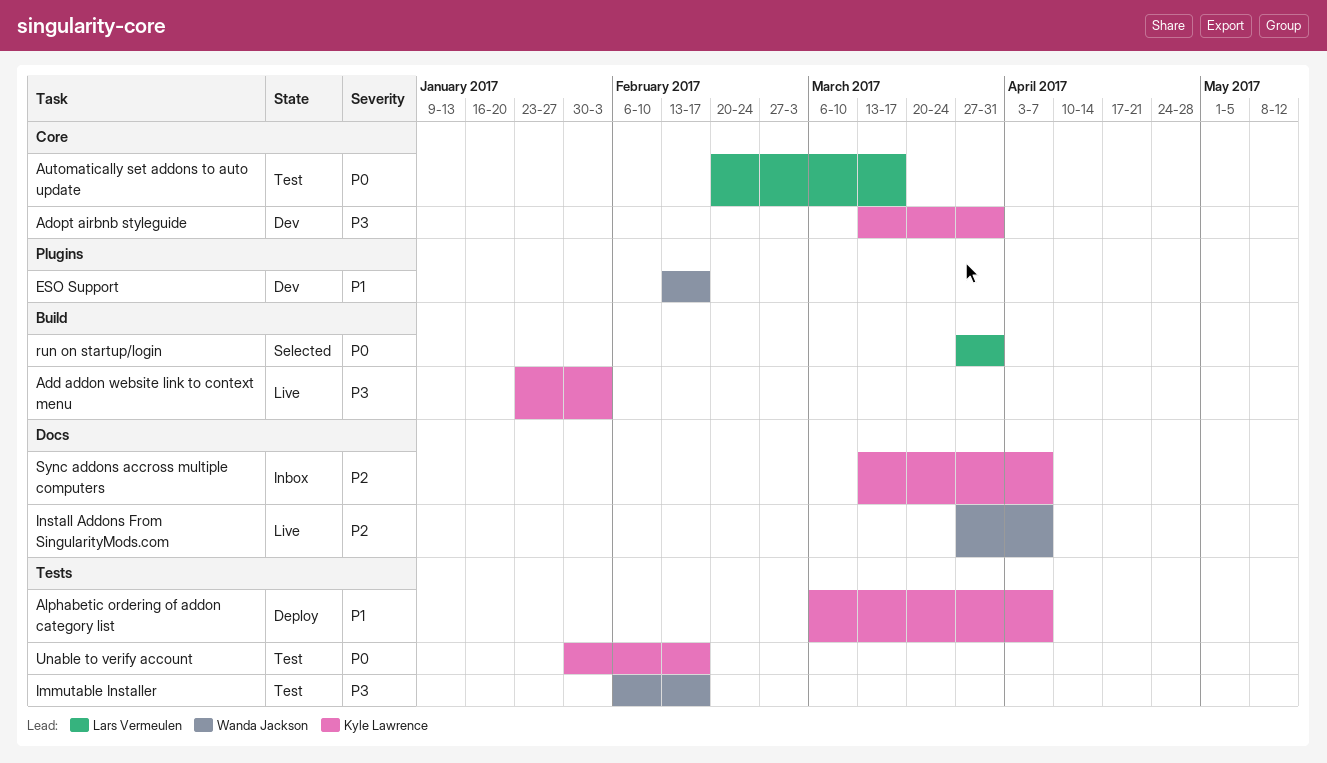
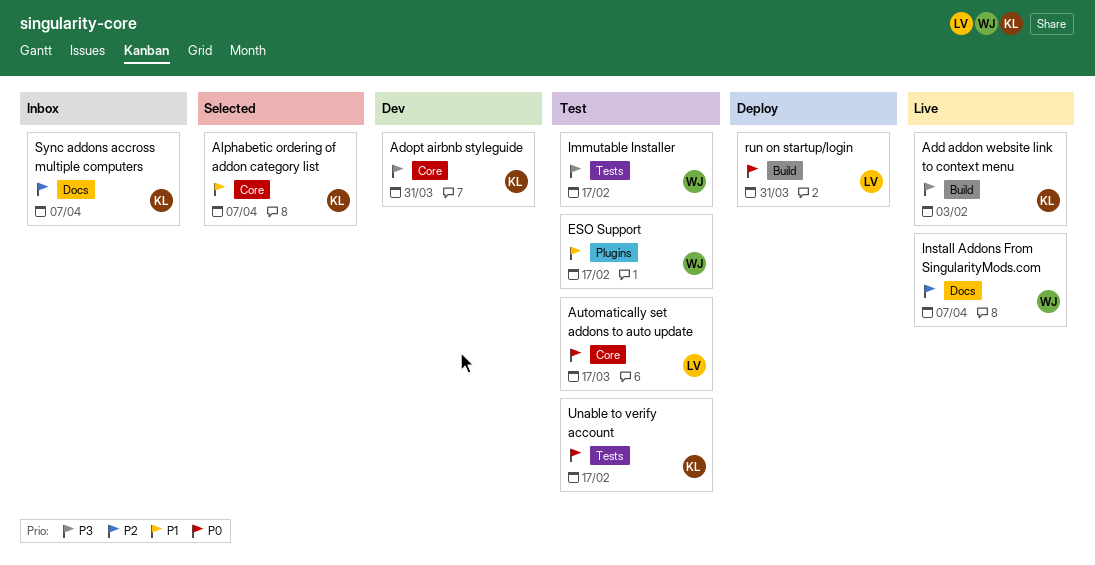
Alphabetic ordering of addon category list, status: Deploy -> Selected
Alphabetic ordering of addon category list, label: Tests -> Core
ESO Support, status: Dev -> Test
run on startup/login, status: Selected -> Deploy

